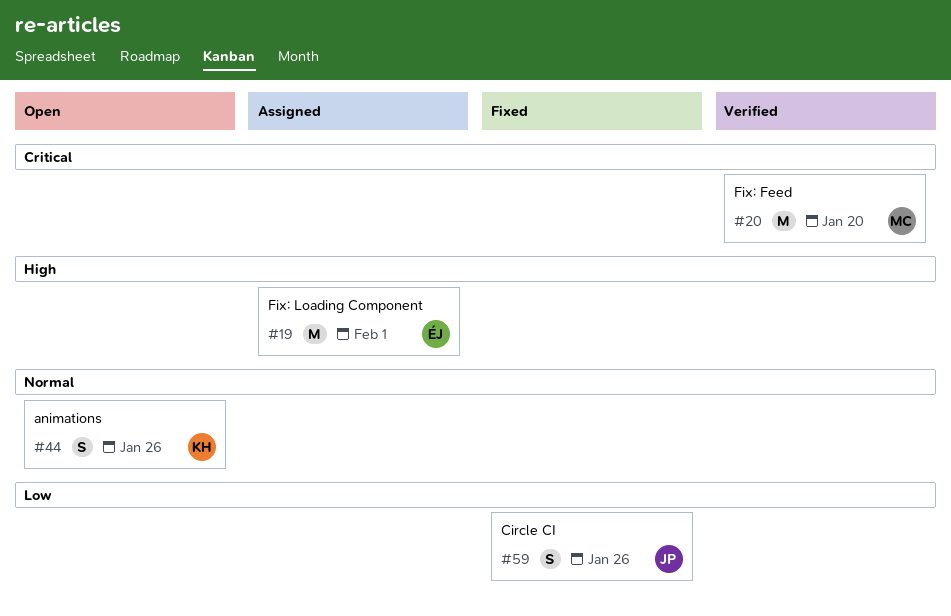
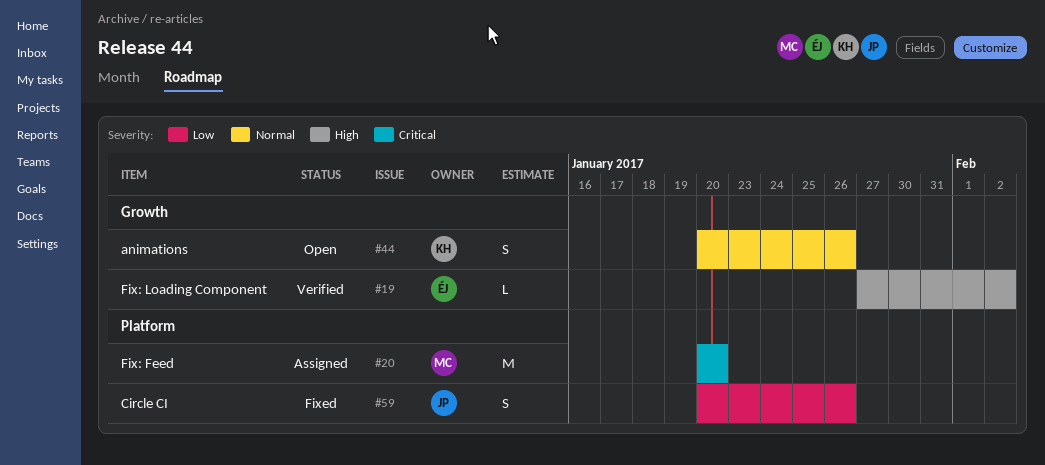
#19, status: Assigned -> Verified
#19, estimate: M -> L
#19, due: Feb 1 -> Feb 2
#20, status: Verified -> Assigned

